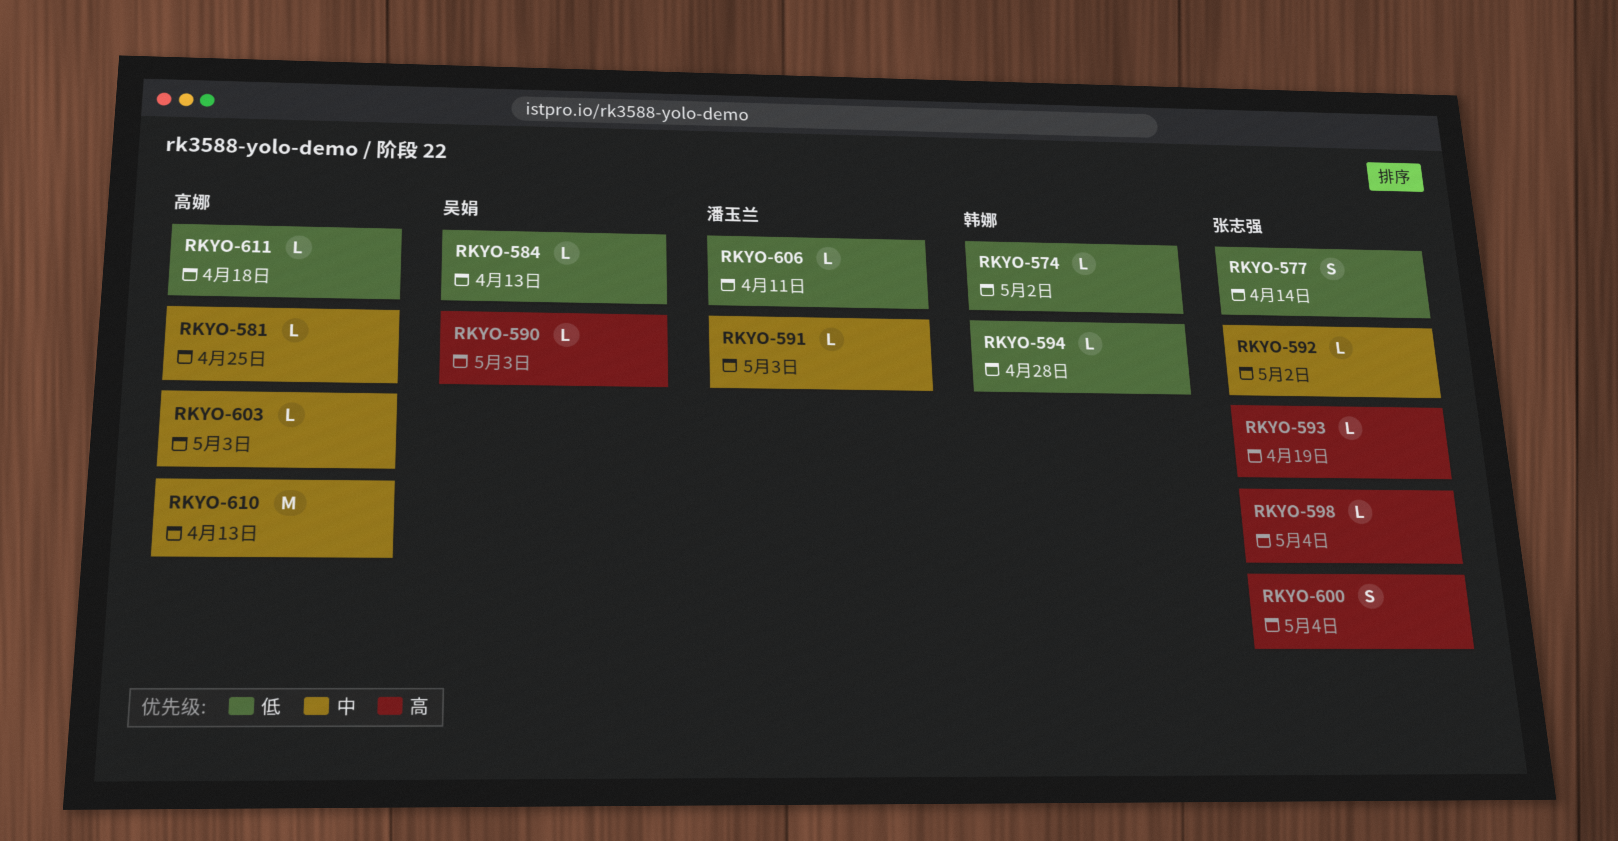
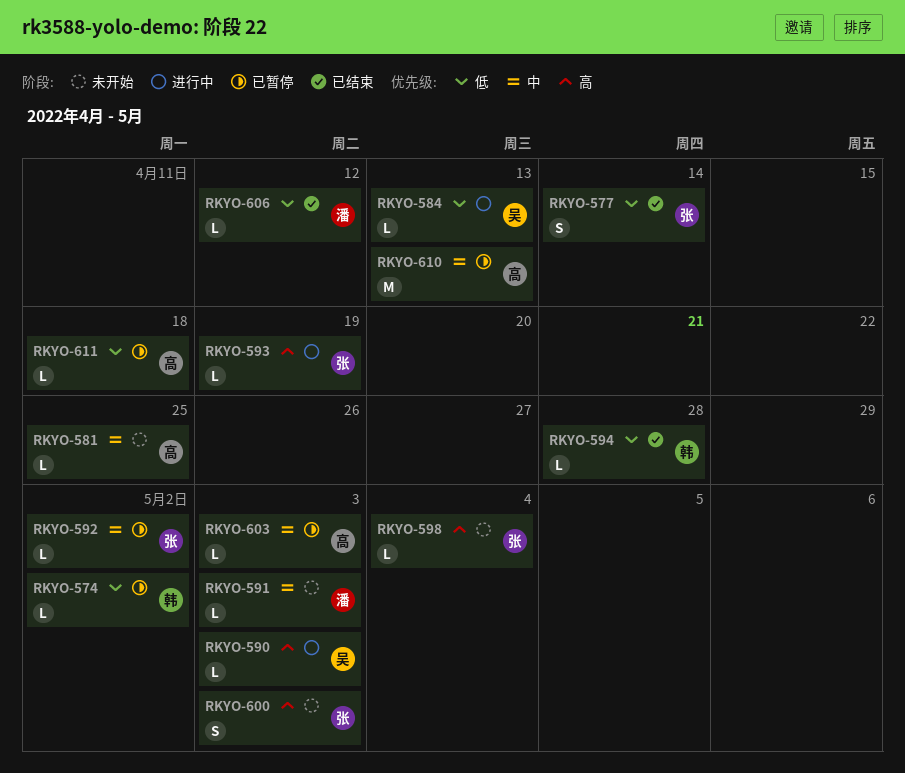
RKYO-600, due: May 4 -> May 3
RKYO-606, due: Apr 11 -> Apr 12

